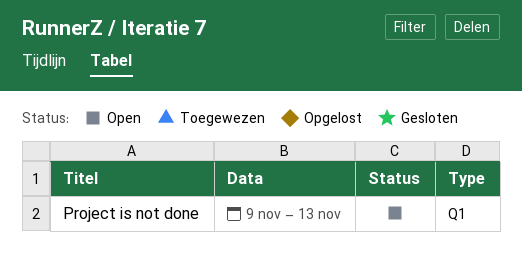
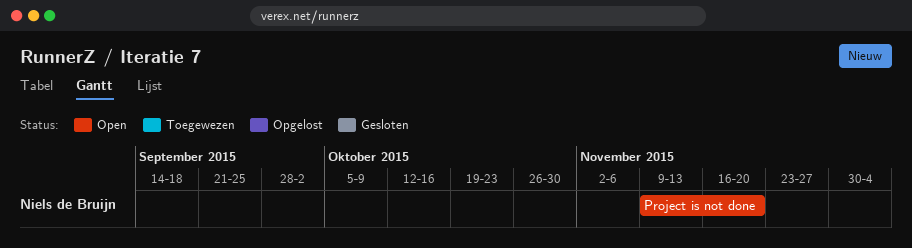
Project is not done, due: Nov 13 -> Nov 20

